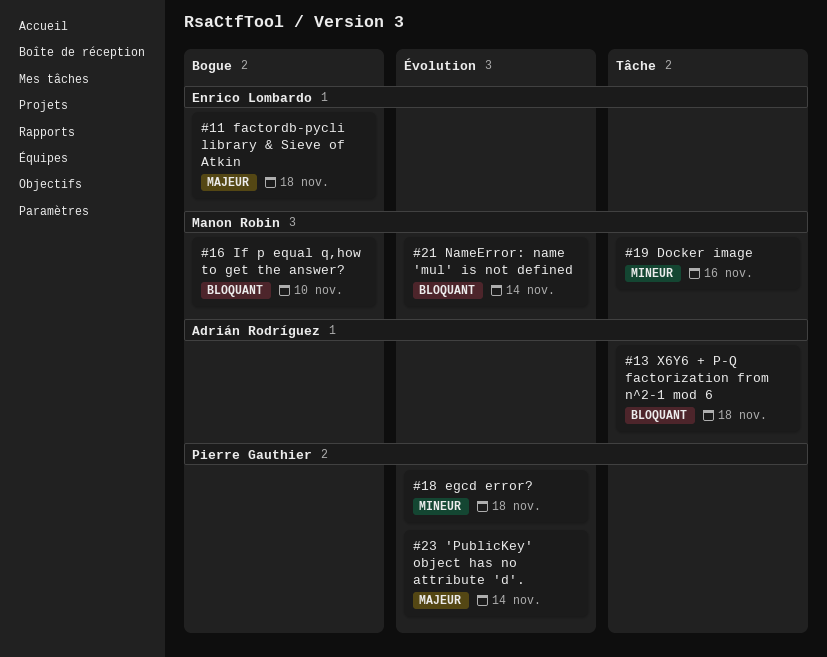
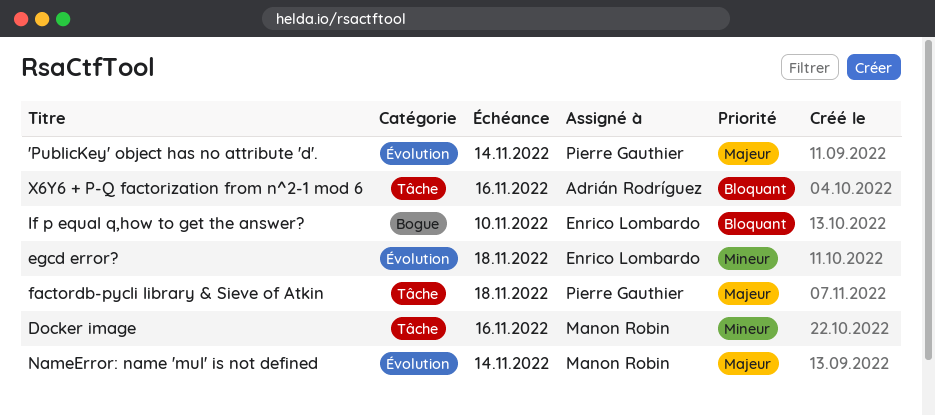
egcd error?, owner: Pierre Gauthier -> Enrico Lombardo
factordb-pycli library & Sieve of Atkin, owner: Enrico Lombardo -> Pierre Gauthier
factordb-pycli library & Sieve of Atkin, label: Bogue -> Tâche
If p equal q,how to get the answer?, owner: Manon Robin -> Enrico Lombardo
NameError: name 'mul' is not defined, priority: Bloquant -> Majeur
X6Y6 + P-Q factorization from n^2-1 mod 6, due: Nov 18 -> Nov 16

